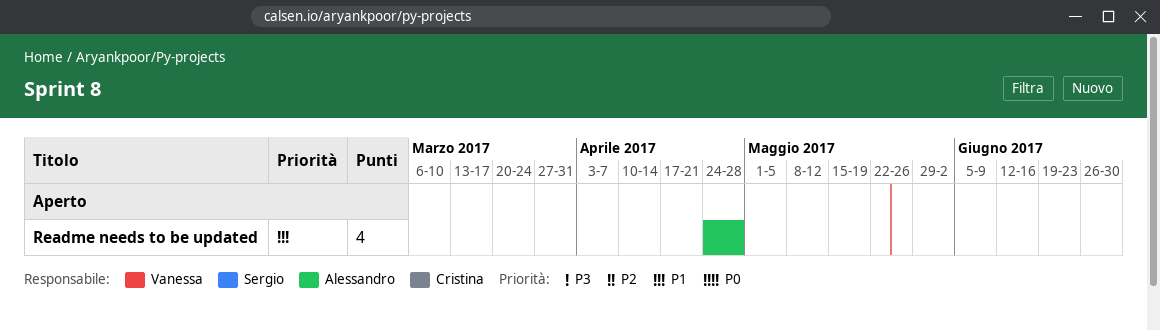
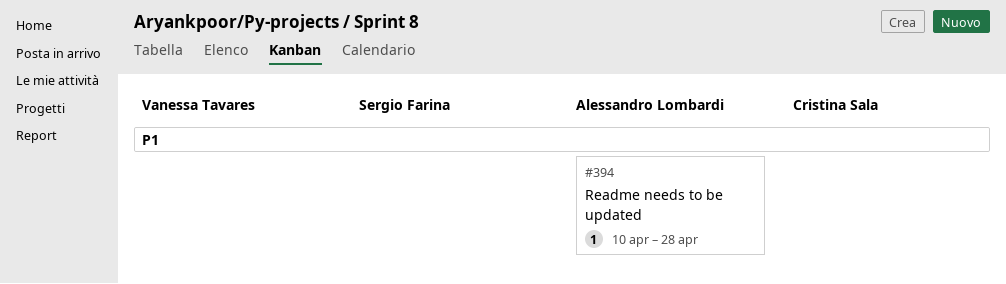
Readme needs to be updated, estimate: 4 -> 1
Readme needs to be updated, start: Apr 24 -> Apr 10

